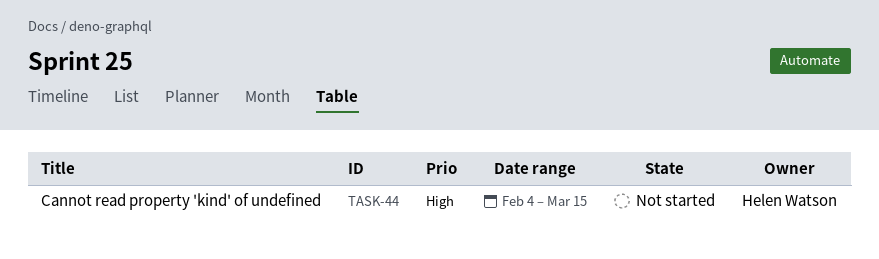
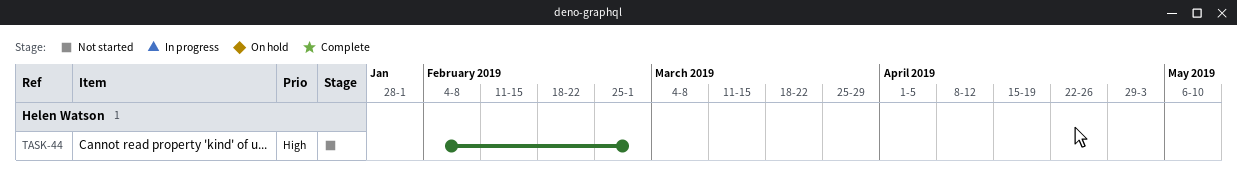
TASK-44, due: Mar 15 -> Mar 1

